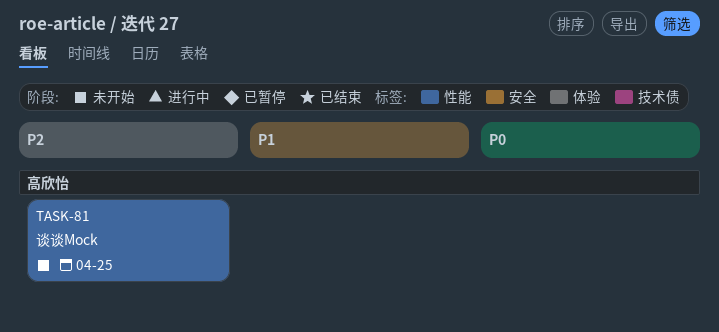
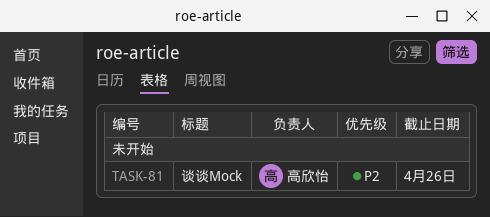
TASK-81, due: Apr 25 -> Apr 26

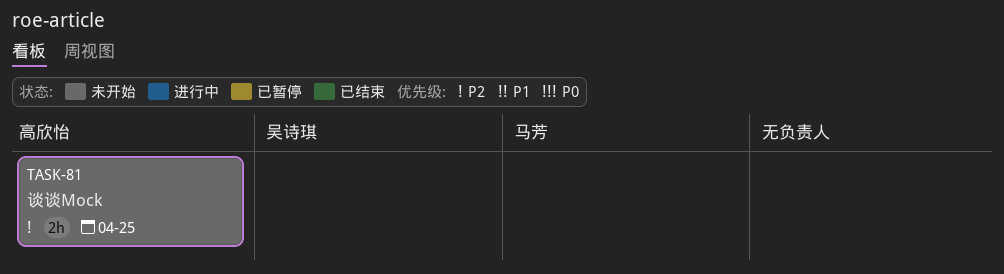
TASK-81, due: Apr 26 -> Apr 25

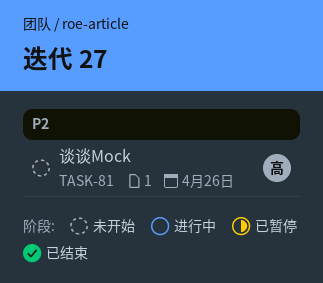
TASK-81, due: Apr 25 -> Apr 26

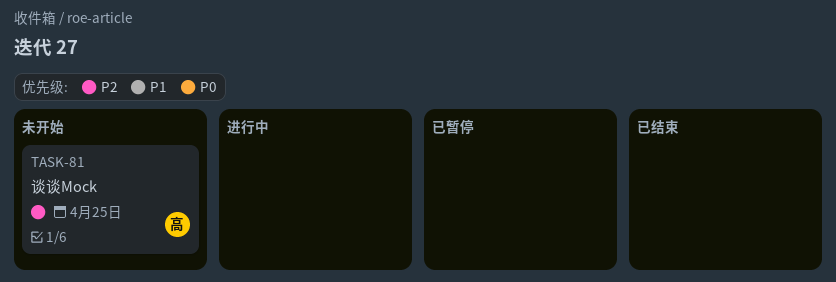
TASK-81, due: Apr 26 -> Apr 25

